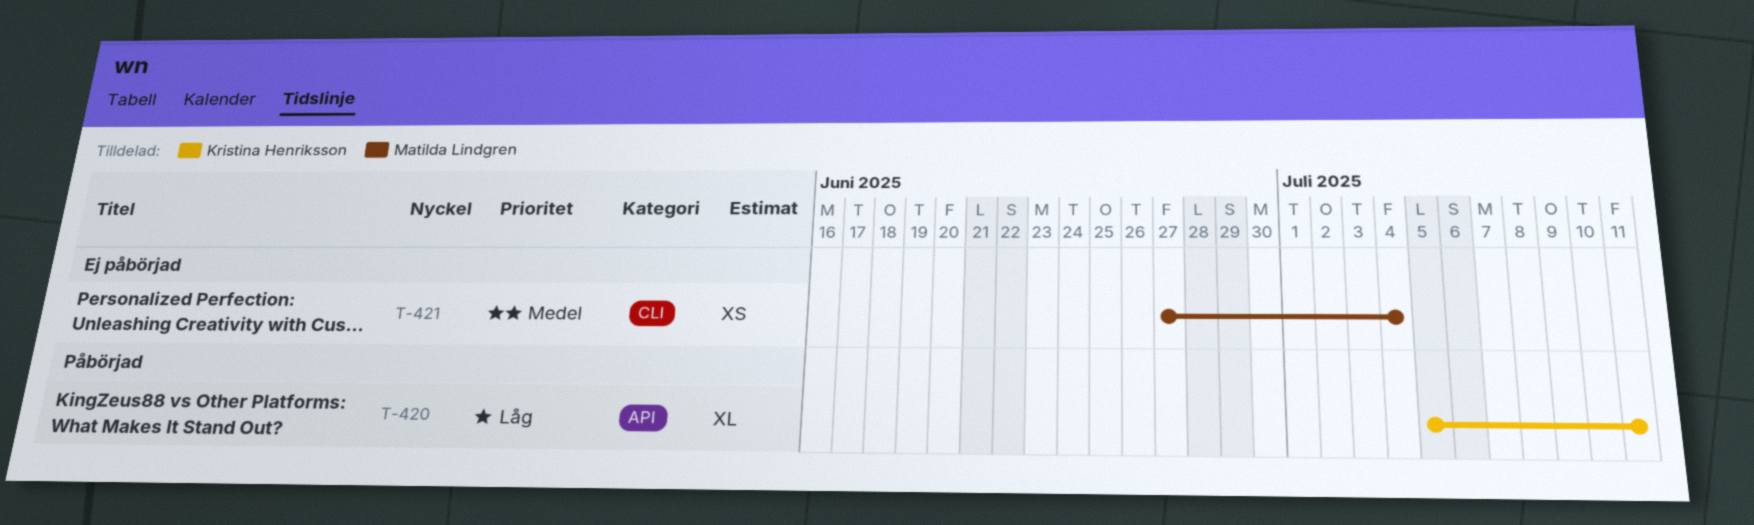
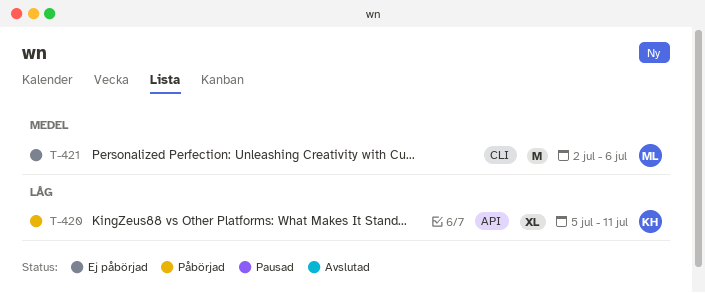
T-421, estimate: XS -> M
T-421, start: Jun 27 -> Jul 2
T-421, due: Jul 4 -> Jul 6

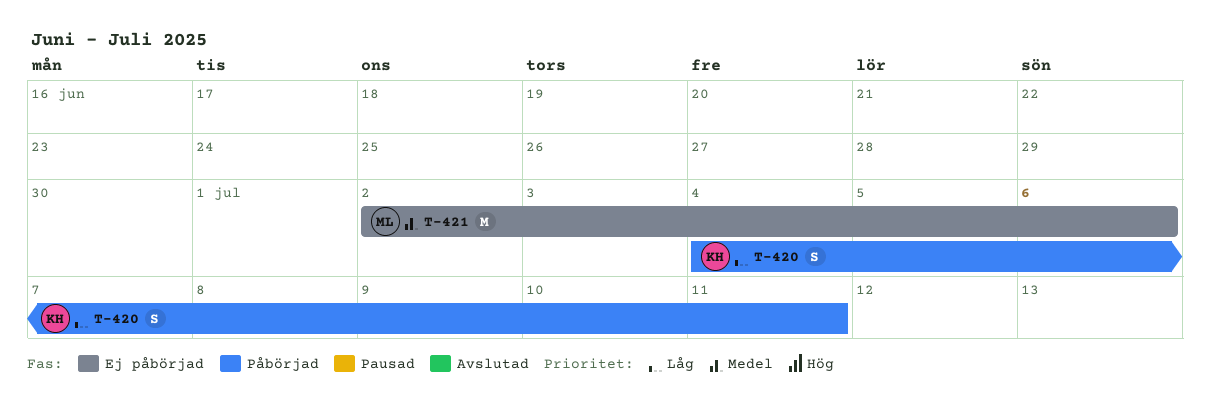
T-420, estimate: XL -> S
T-420, start: Jul 5 -> Jul 4

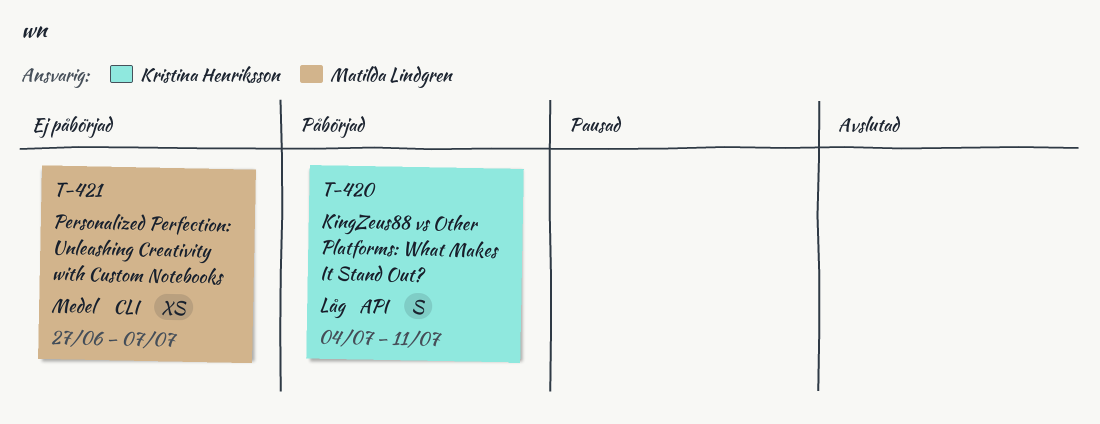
T-421, estimate: M -> XS
T-421, start: Jul 2 -> Jun 27
T-421, due: Jul 6 -> Jul 7

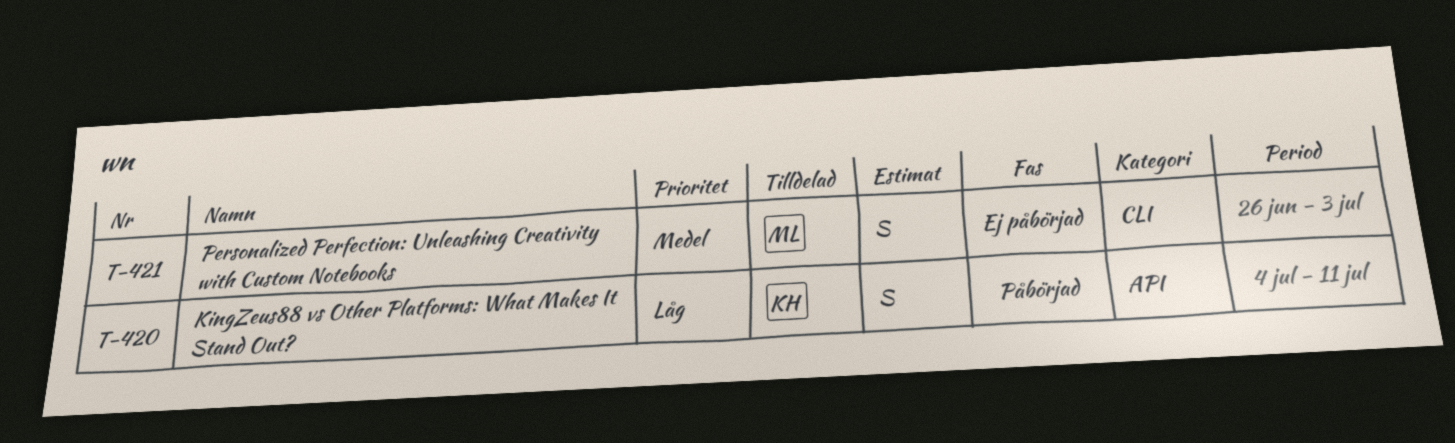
T-421, estimate: XS -> S
T-421, start: Jun 27 -> Jun 26
T-421, due: Jul 7 -> Jul 3

